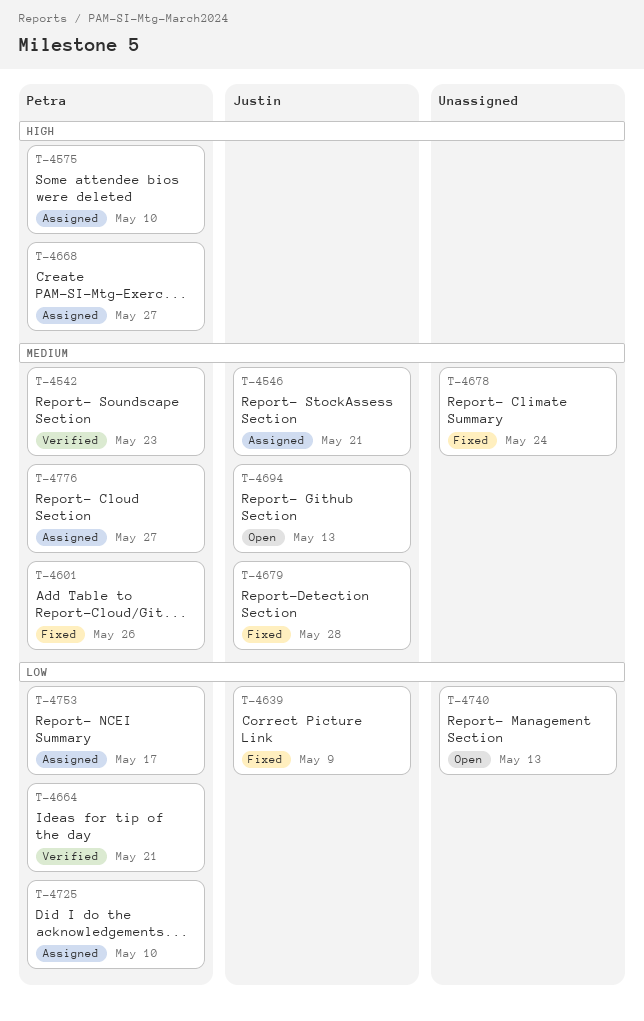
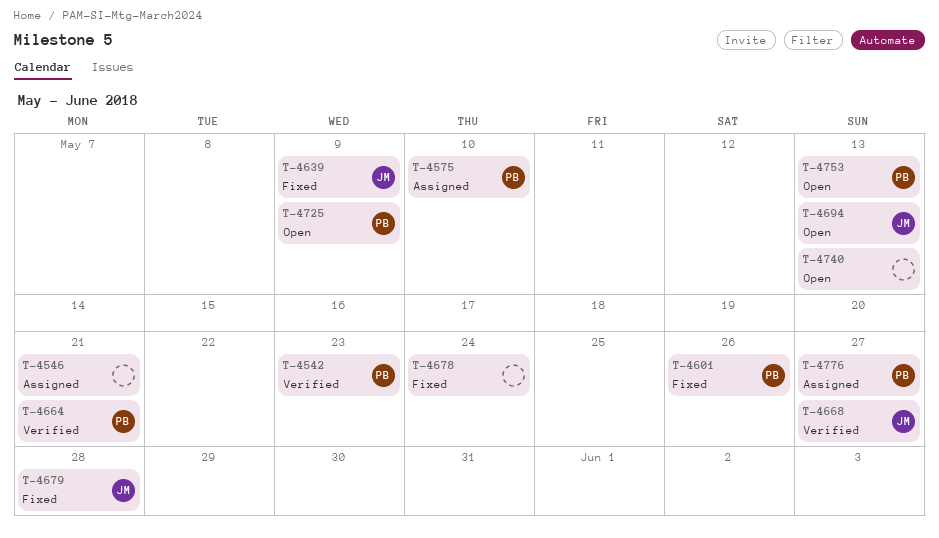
T-4546, owner: Justin -> none
T-4668, status: Assigned -> Verified
T-4668, owner: Petra -> Justin
T-4725, status: Assigned -> Open
T-4725, due: May 10 -> May 9
T-4753, status: Assigned -> Open
T-4753, due: May 17 -> May 13

